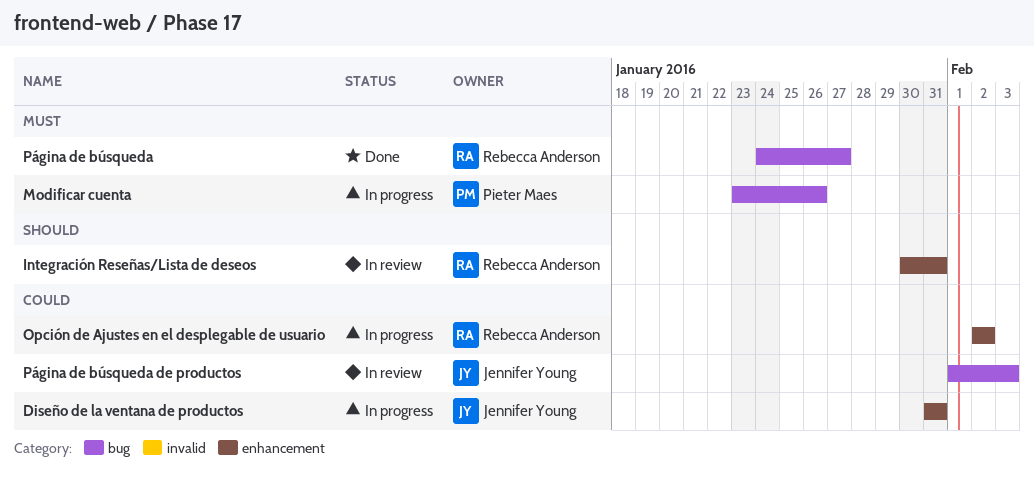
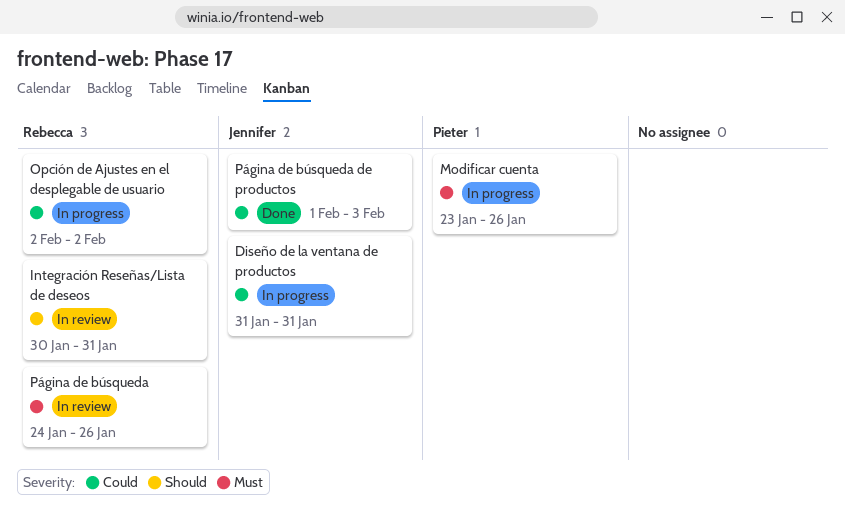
Página de búsqueda, status: Done -> In review
Página de búsqueda, due: Jan 27 -> Jan 26
Página de búsqueda de productos, status: In review -> Done

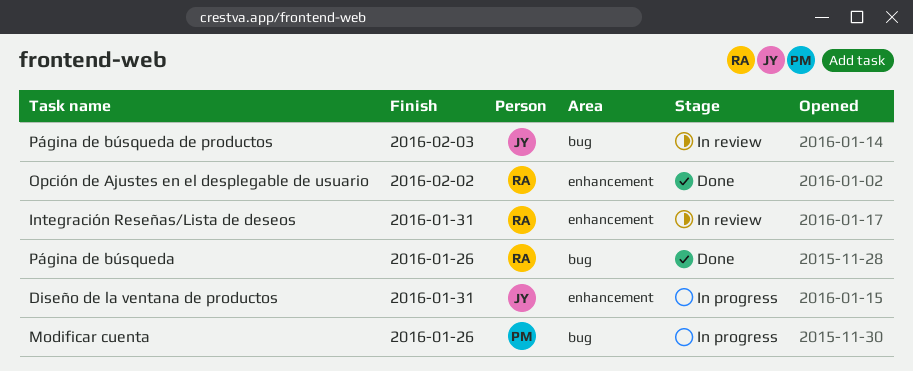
Opción de Ajustes en el desplegable de usuario, status: In progress -> Done
Página de búsqueda, status: In review -> Done
Página de búsqueda de productos, status: Done -> In review

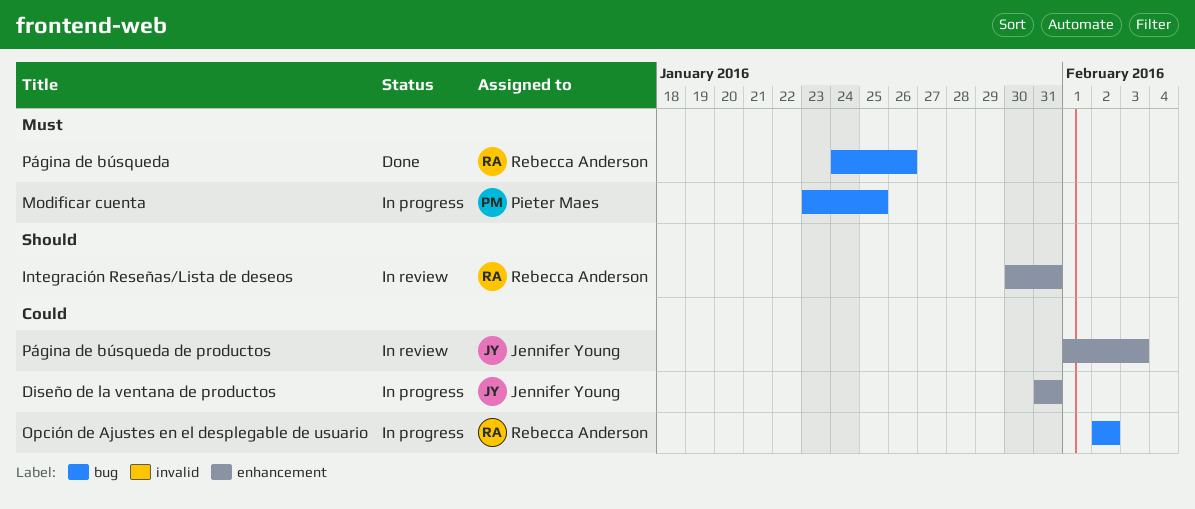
Modificar cuenta, due: Jan 26 -> Jan 25
Opción de Ajustes en el desplegable de usuario, status: Done -> In progress
Opción de Ajustes en el desplegable de usuario, label: enhancement -> bug
Página de búsqueda de productos, label: bug -> enhancement

